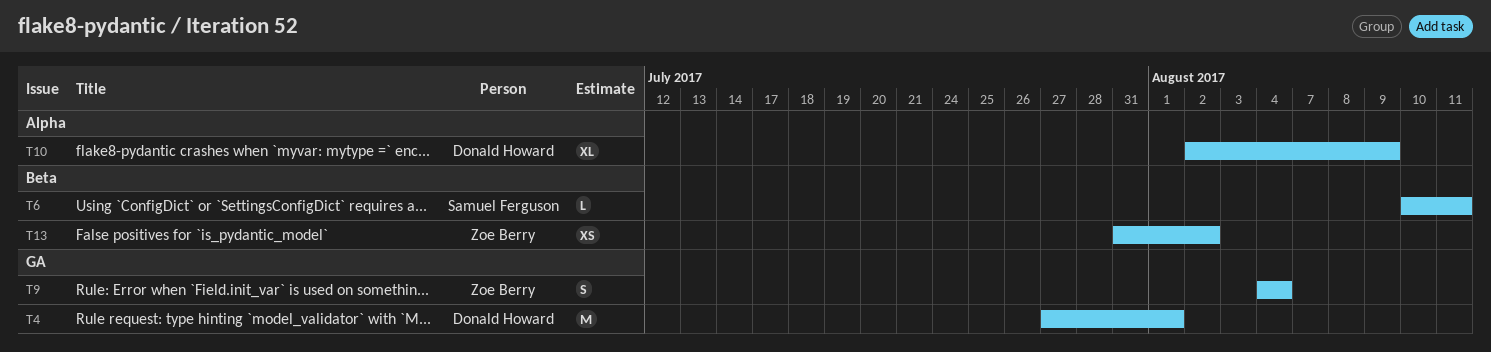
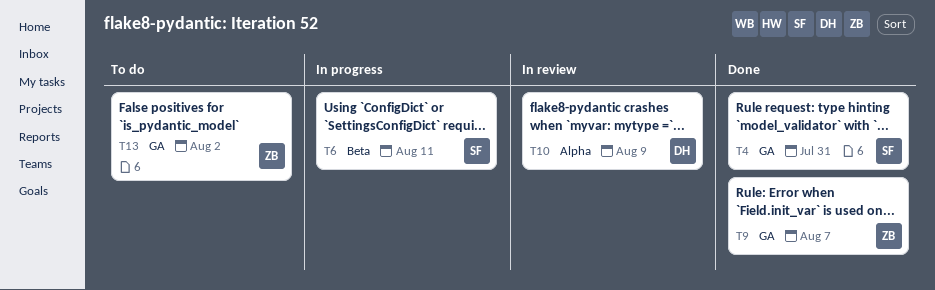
T4, owner: Donald Howard -> Samuel Ferguson
T4, due: Aug 1 -> Jul 31
T9, due: Aug 4 -> Aug 7
T13, label: Beta -> GA

